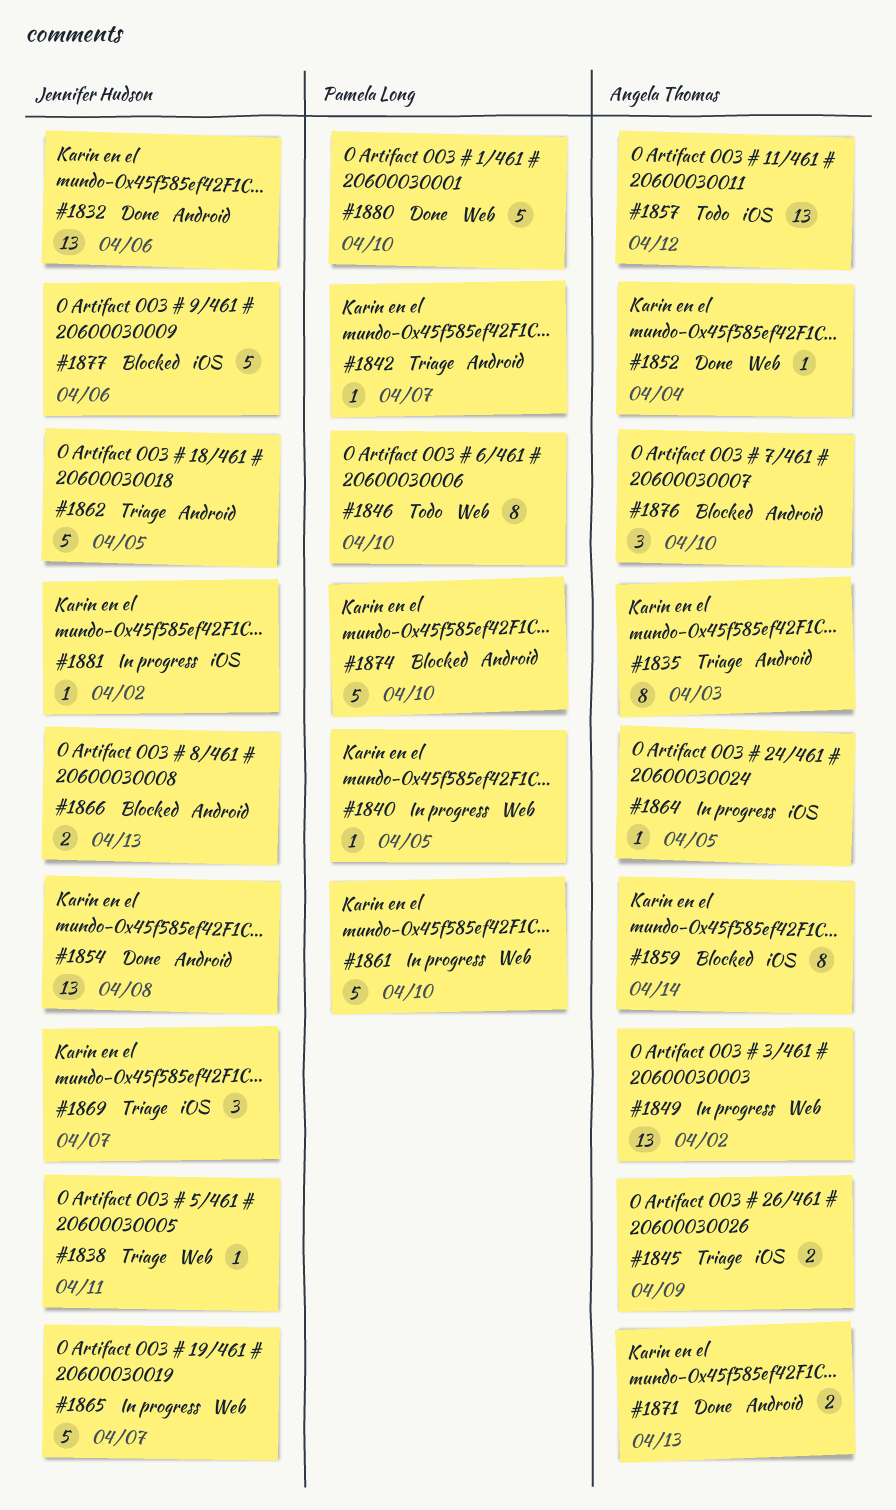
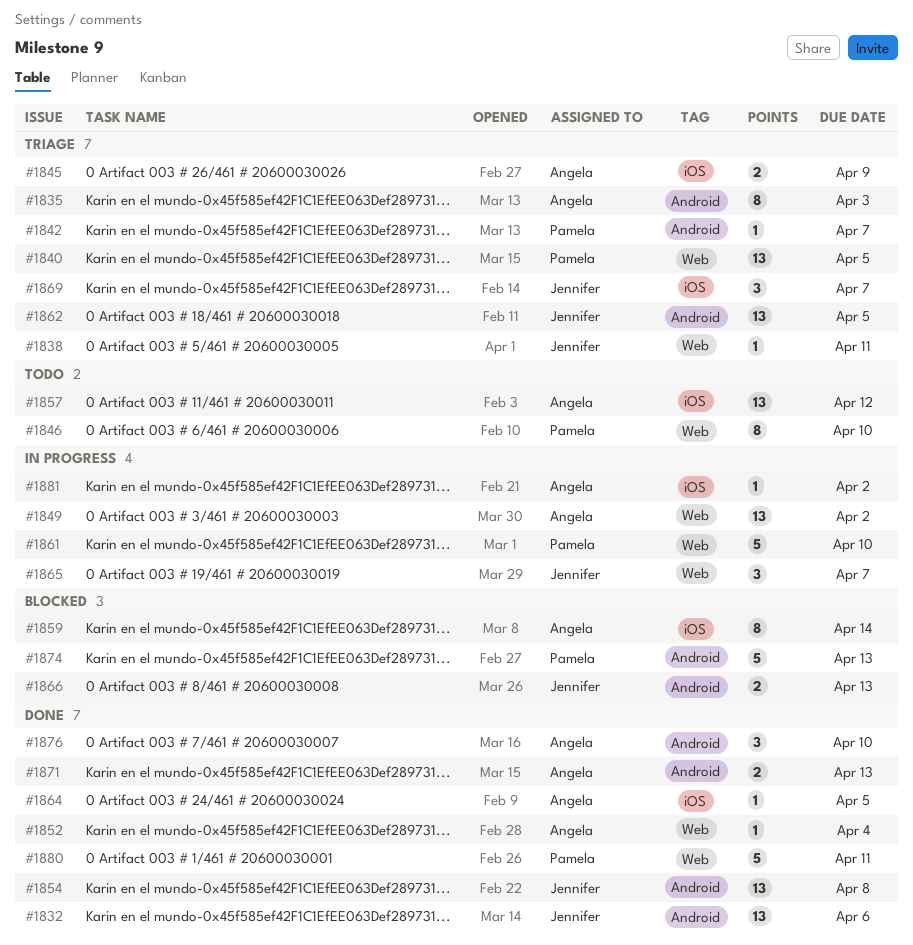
#1840, status: In progress -> Triage
#1840, estimate: 1 -> 13
#1862, estimate: 5 -> 13
#1864, status: In progress -> Done
#1865, estimate: 5 -> 3
#1874, due: Apr 10 -> Apr 13
#1876, status: Blocked -> Done
#1877: present -> none
#1880, due: Apr 10 -> Apr 11
#1881, owner: Jennifer Hudson -> Angela Thomas

